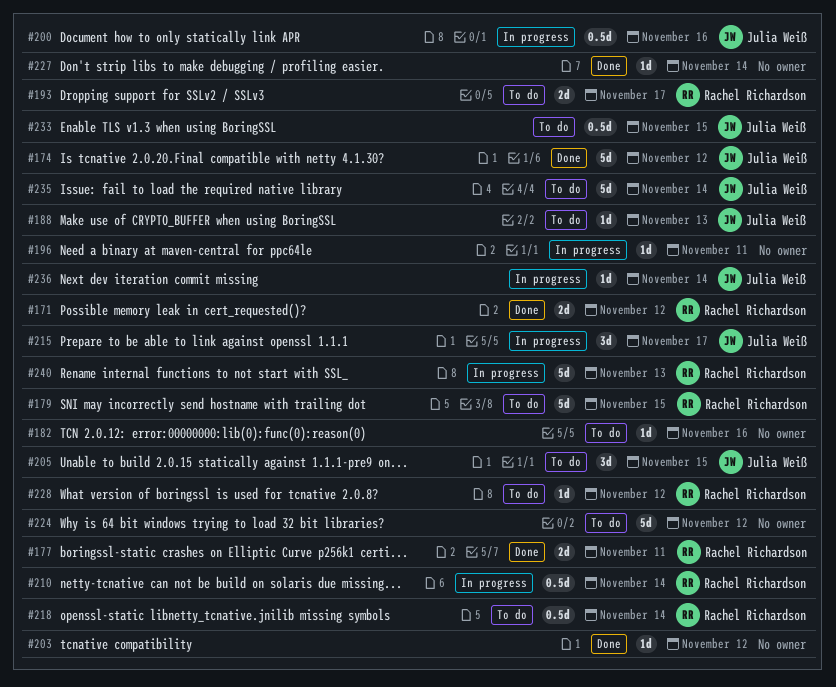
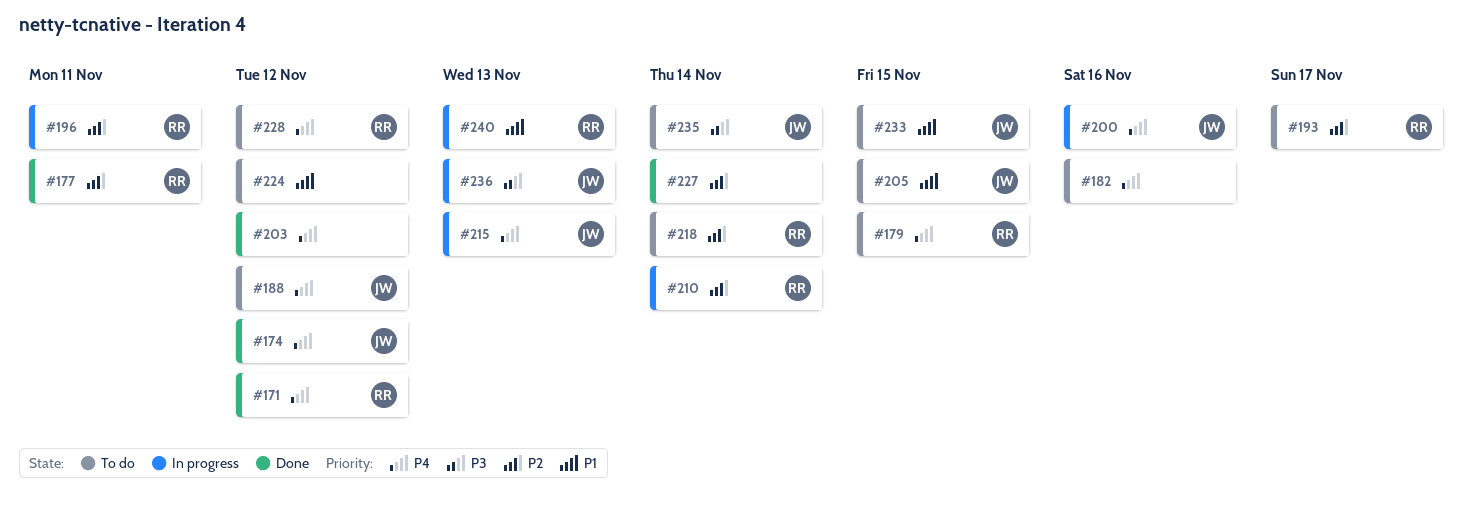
#188, due: Nov 13 -> Nov 12
#196, owner: none -> Rachel Richardson
#215, due: Nov 17 -> Nov 13
#236, due: Nov 14 -> Nov 13

